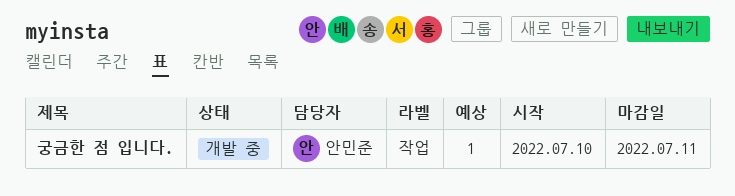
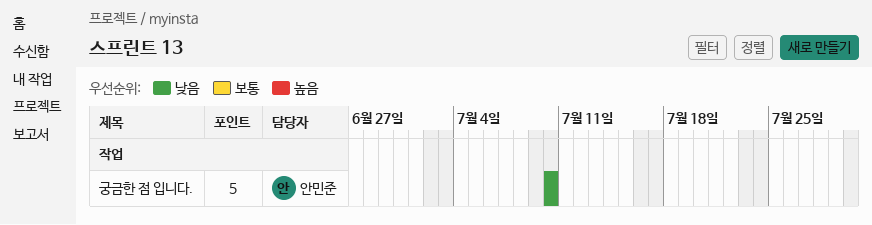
궁금한 점 입니다., estimate: 1 -> 5
궁금한 점 입니다., due: Jul 11 -> Jul 10

